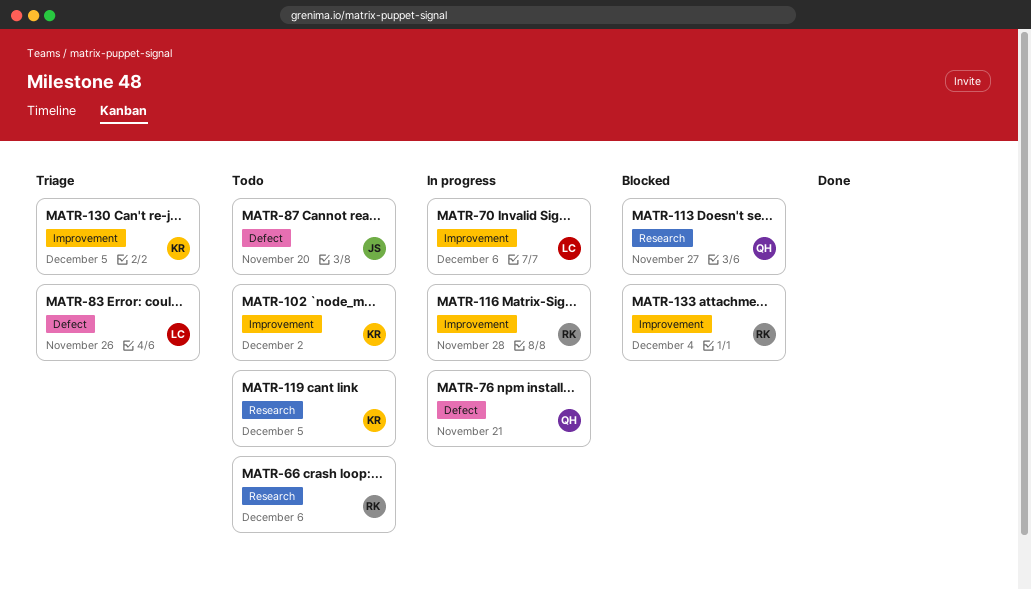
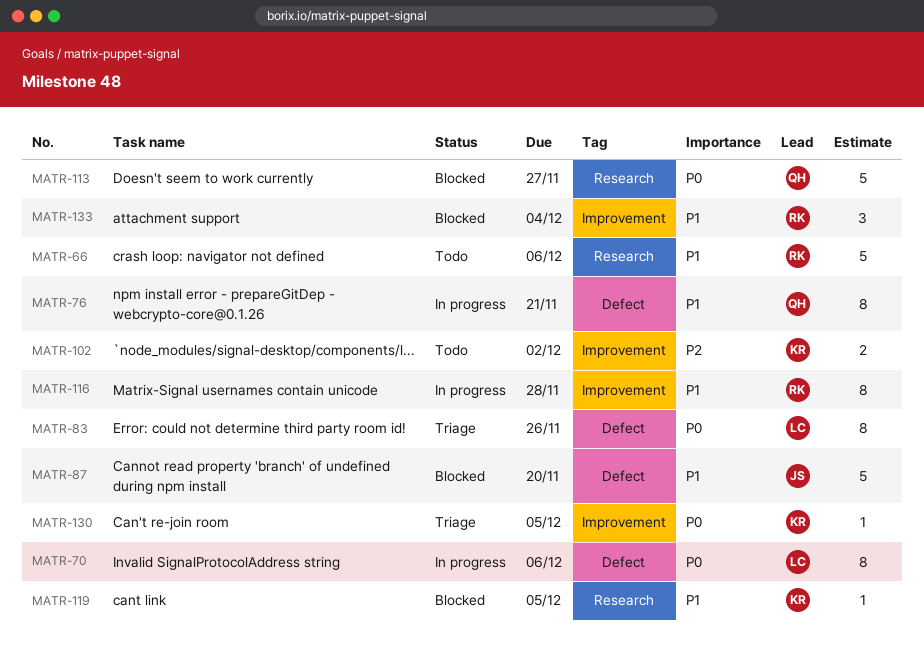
MATR-70, label: Improvement -> Defect
MATR-87, status: Todo -> Blocked
MATR-119, status: Todo -> Blocked

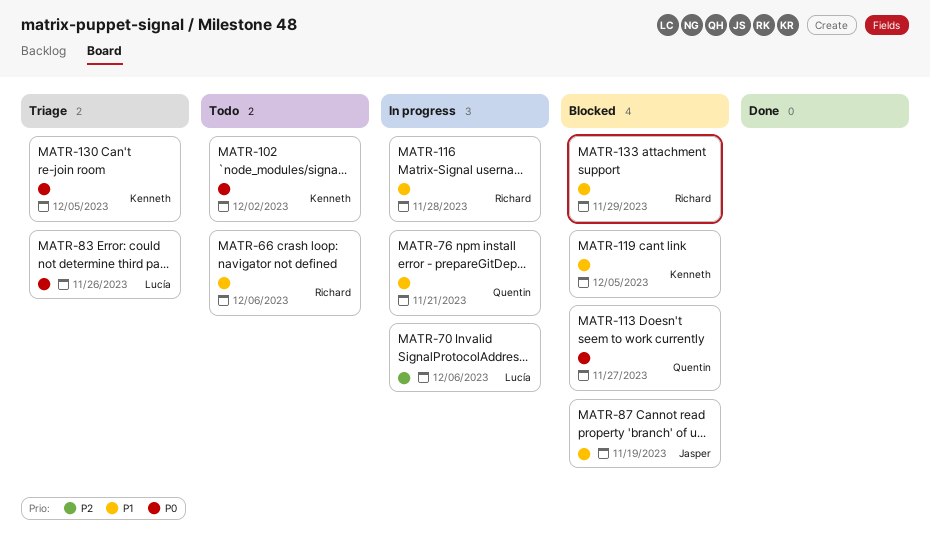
MATR-70, priority: P0 -> P2
MATR-87, due: Nov 20 -> Nov 19
MATR-102, priority: P2 -> P0
MATR-133, due: Dec 4 -> Nov 29

